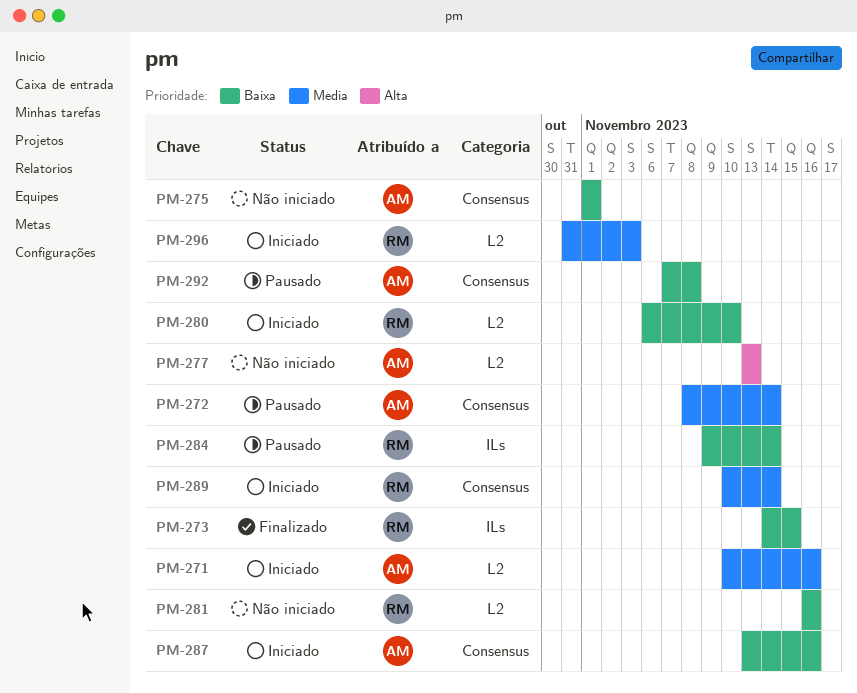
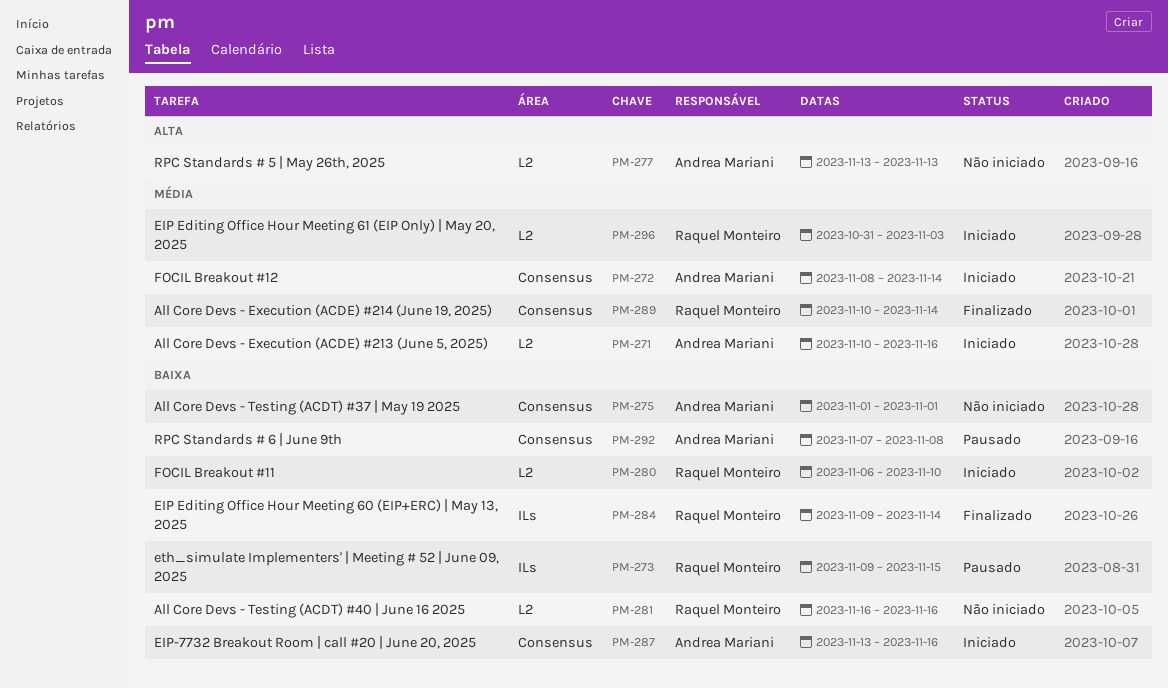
PM-272, status: Pausado -> Iniciado
PM-273, status: Finalizado -> Pausado
PM-273, start: Nov 14 -> Nov 9
PM-284, status: Pausado -> Finalizado
PM-289, status: Iniciado -> Finalizado

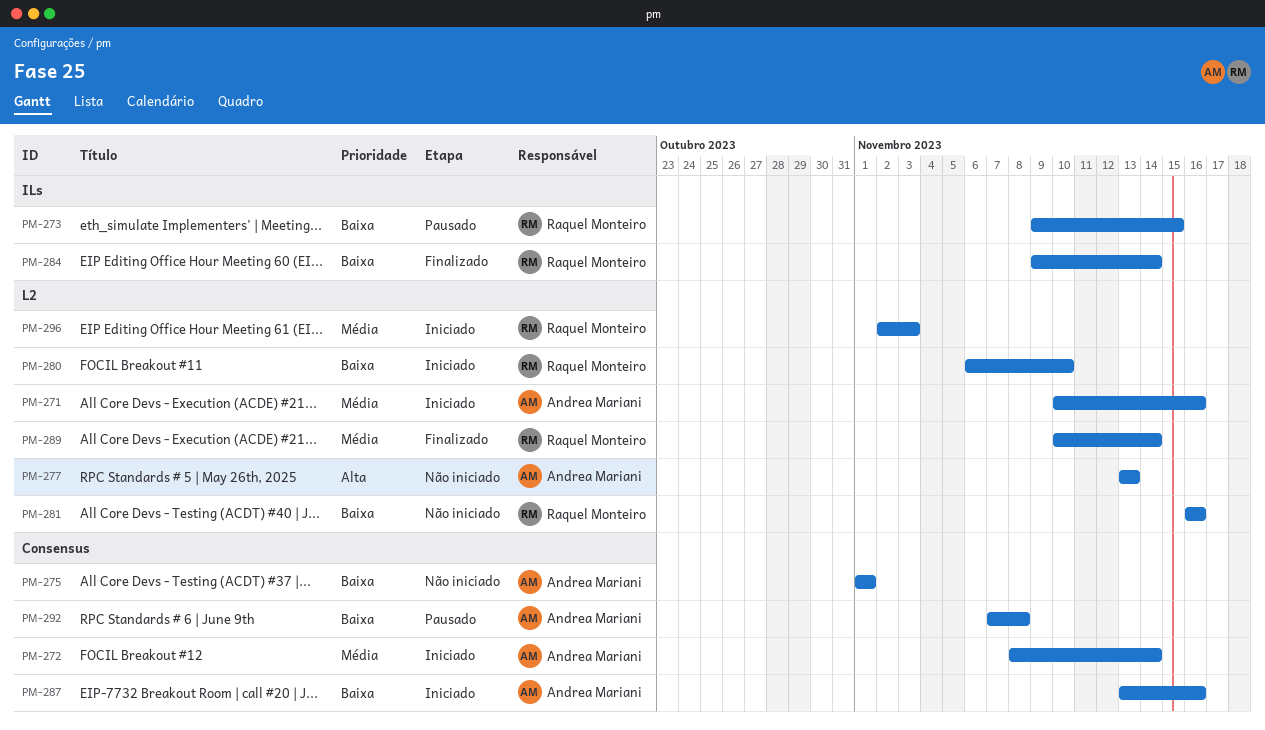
PM-289, label: Consensus -> L2
PM-296, start: Oct 31 -> Nov 2

